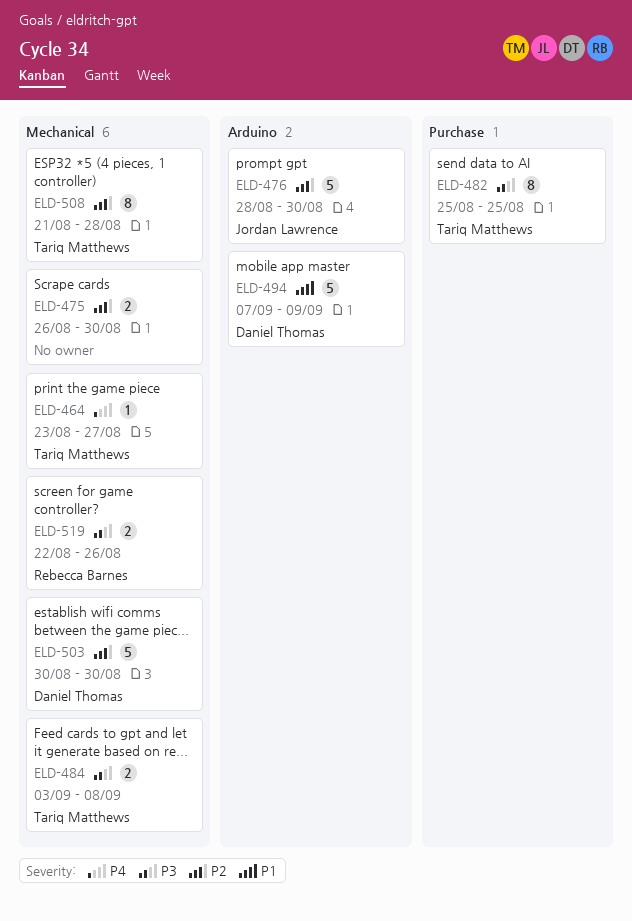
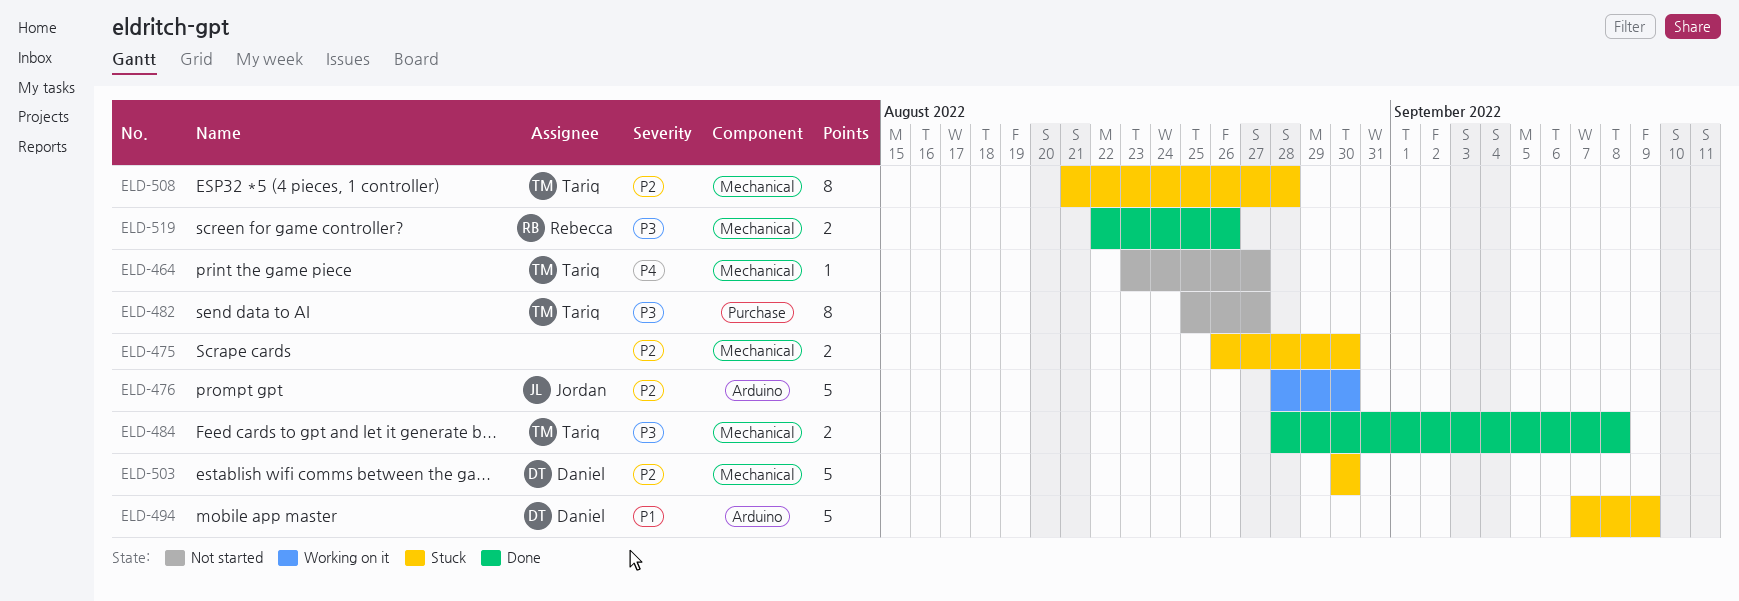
ELD-482, due: Aug 25 -> Aug 27
ELD-484, start: Sep 3 -> Aug 28

